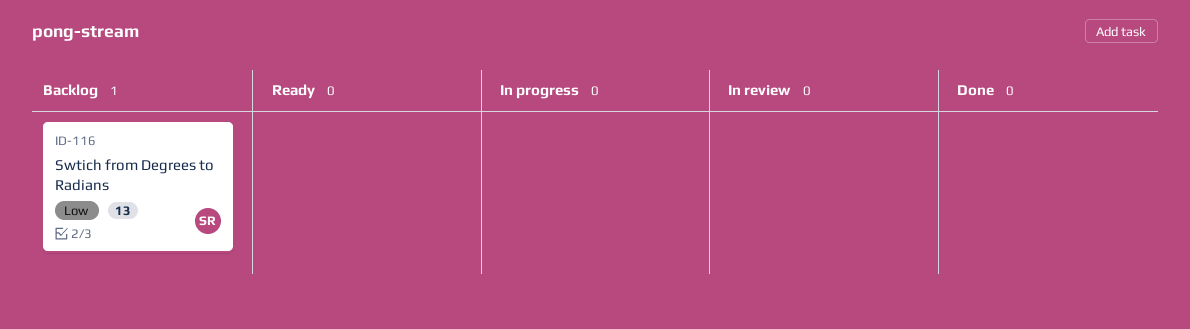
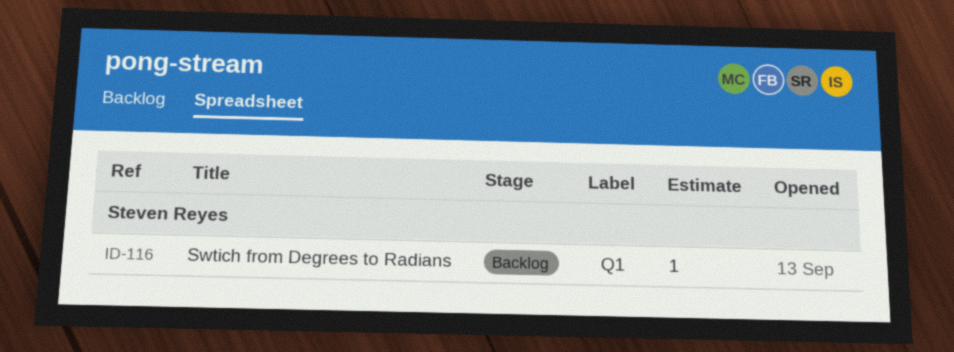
ID-116, estimate: 13 -> 1

